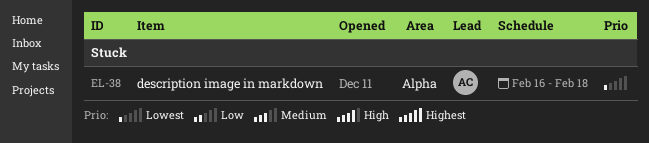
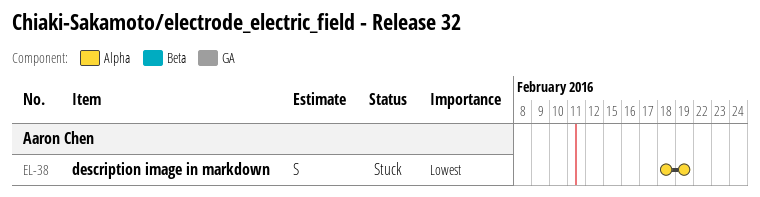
EL-38, start: Feb 16 -> Feb 18
EL-38, due: Feb 18 -> Feb 19

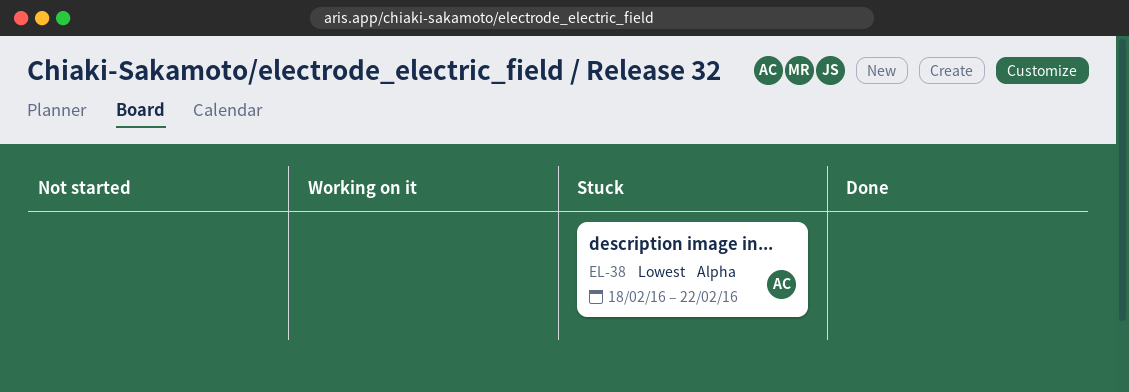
EL-38, due: Feb 19 -> Feb 22

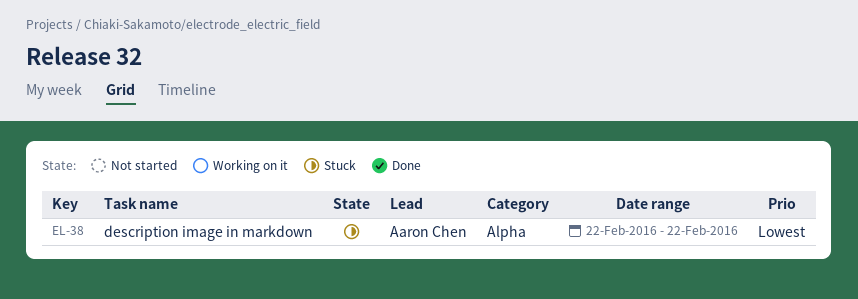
EL-38, start: Feb 18 -> Feb 22

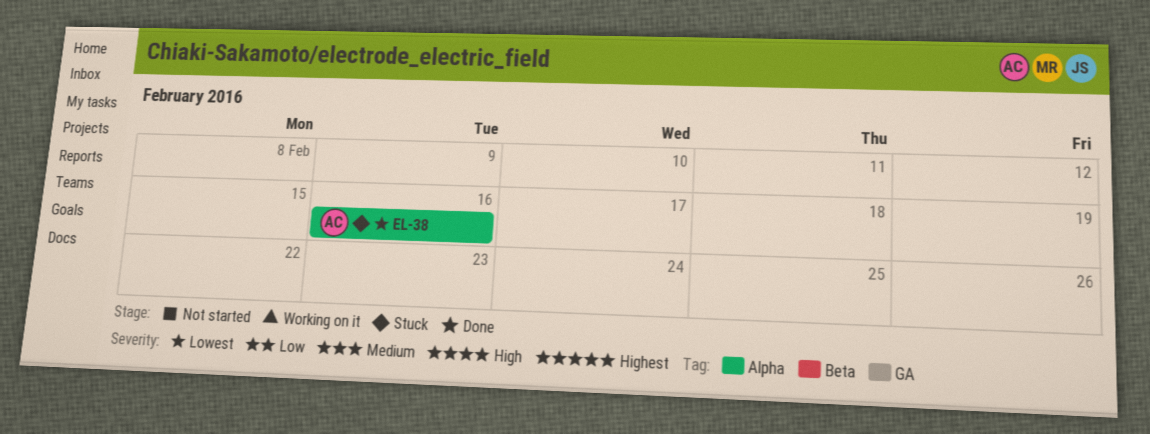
EL-38, start: Feb 22 -> Feb 16
EL-38, due: Feb 22 -> Feb 16

